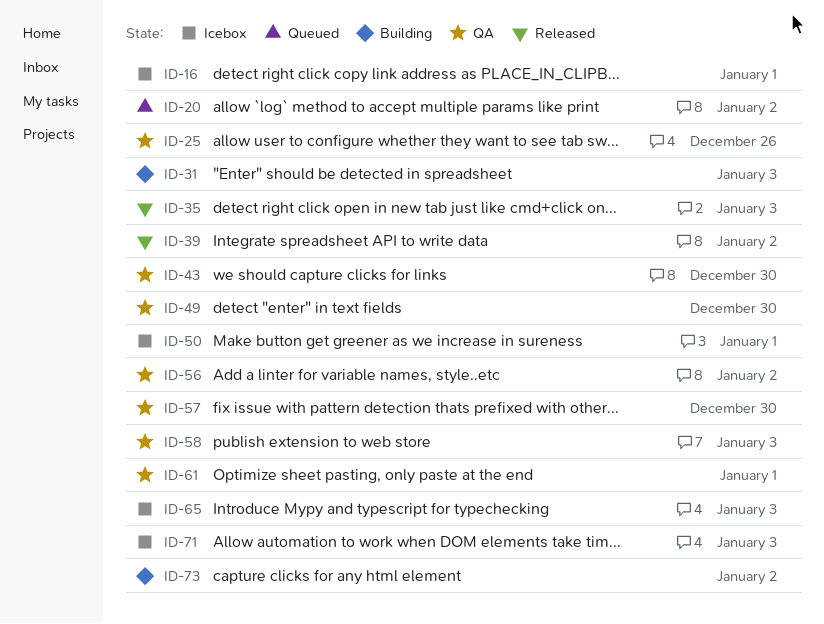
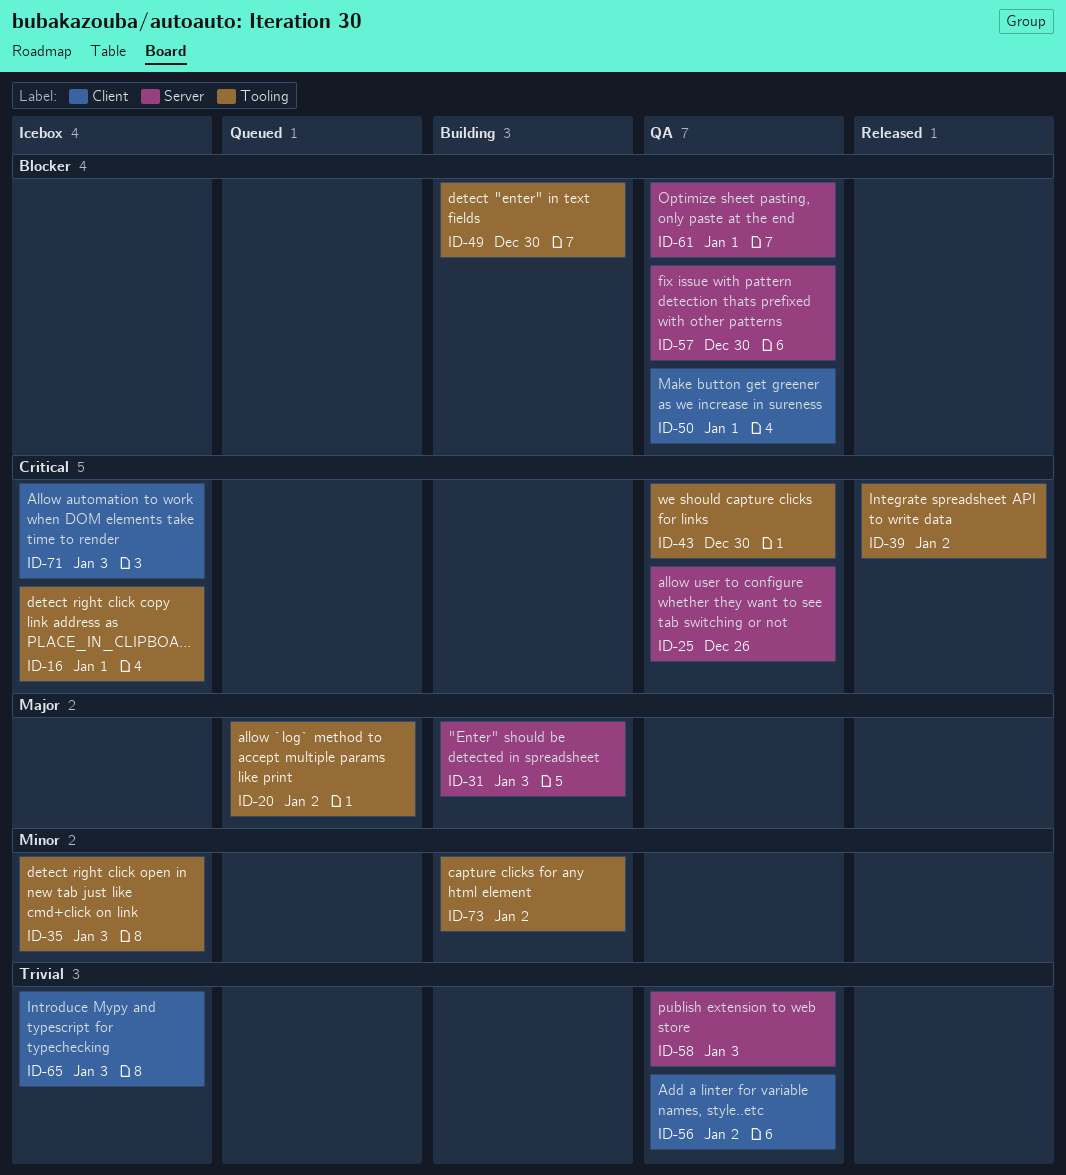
ID-35, status: Released -> Icebox
ID-49, status: QA -> Building
ID-50, status: Icebox -> QA

